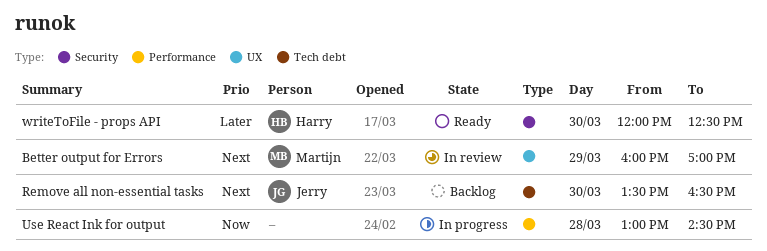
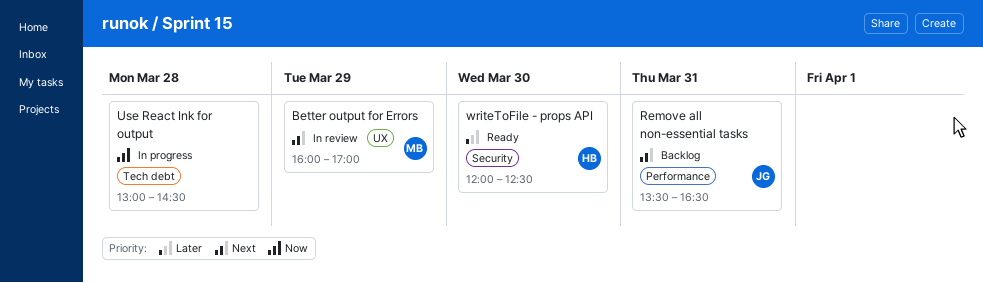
Remove all non-essential tasks, label: Tech debt -> Performance
Remove all non-essential tasks, day: Mar 30 -> Mar 31
Use React Ink for output, label: Performance -> Tech debt

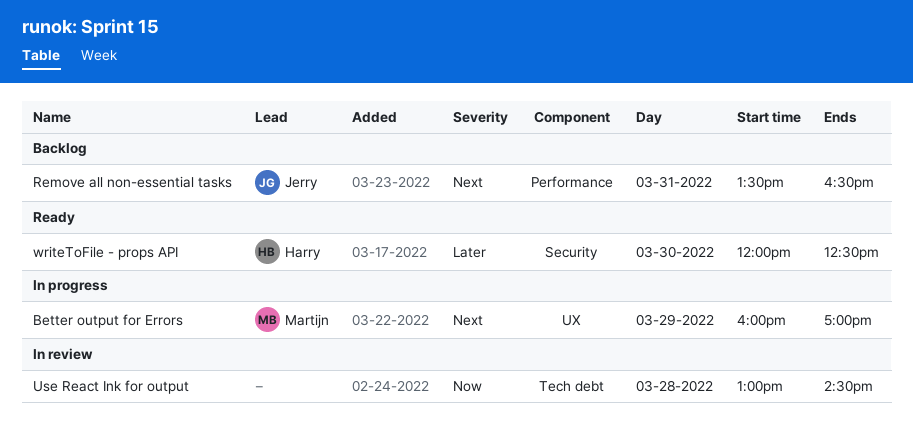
Better output for Errors, status: In review -> In progress
Use React Ink for output, status: In progress -> In review

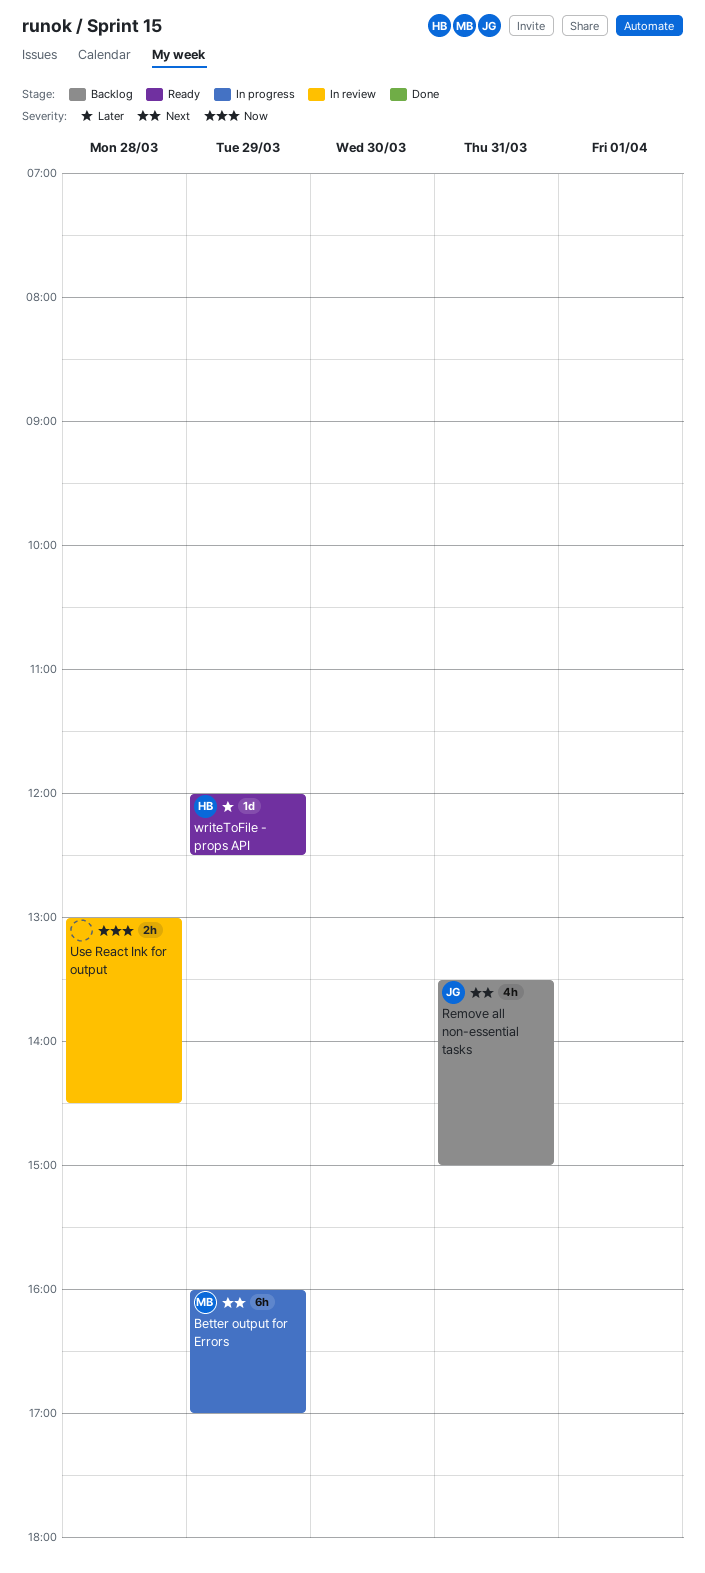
Remove all non-essential tasks, ends: 16:30 -> 15:00
writeToFile - props API, day: Mar 30 -> Mar 29

